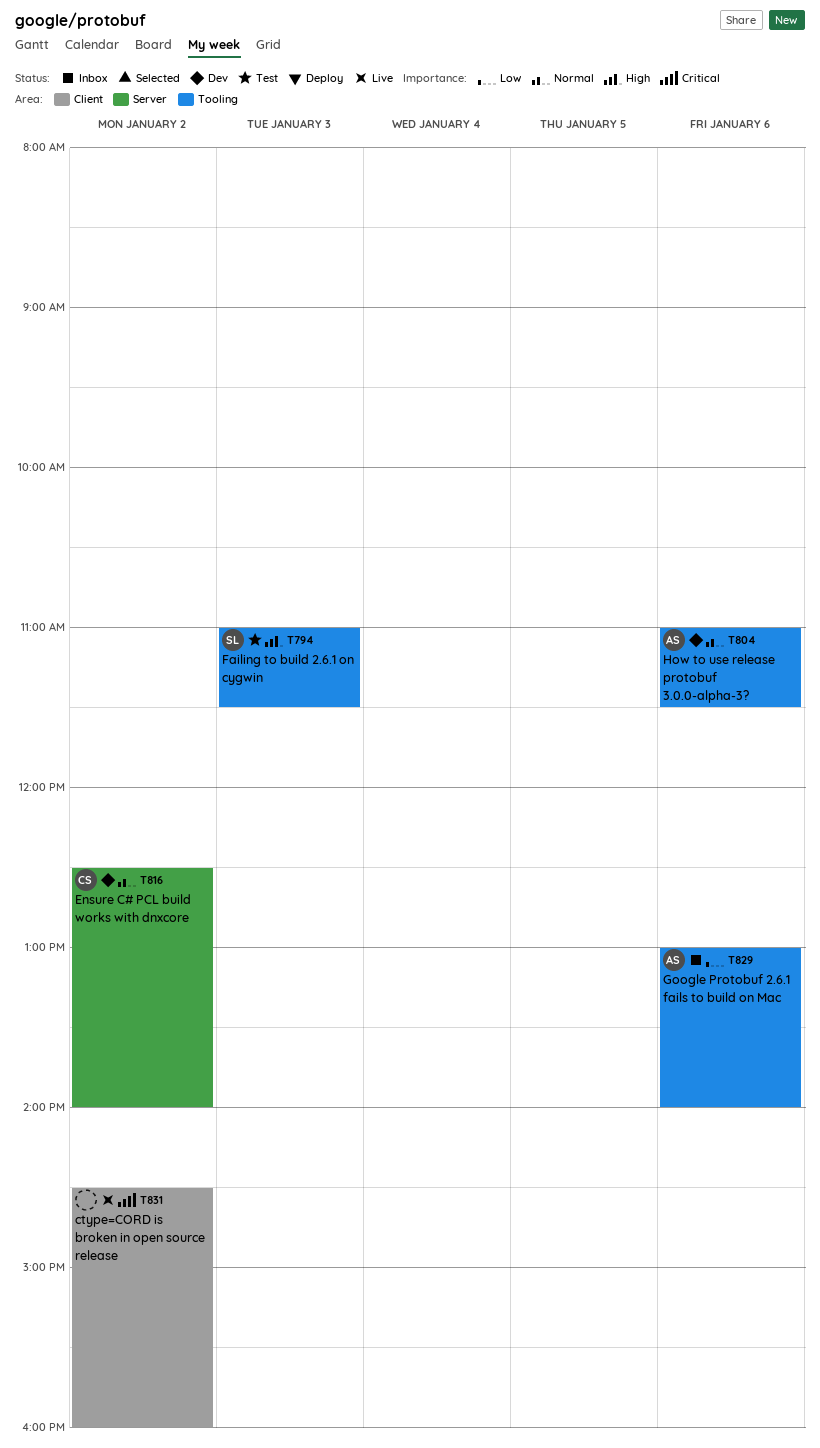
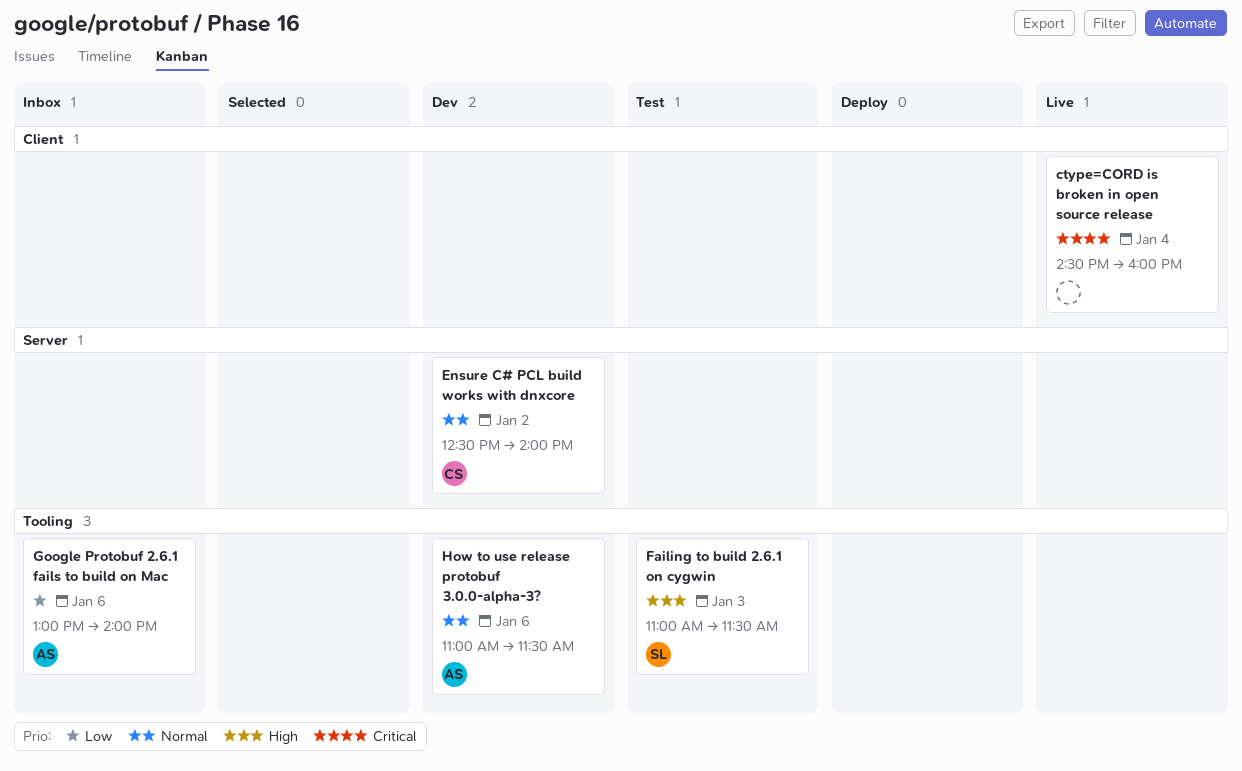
ctype=CORD is broken in open source release, day: Jan 2 -> Jan 4

